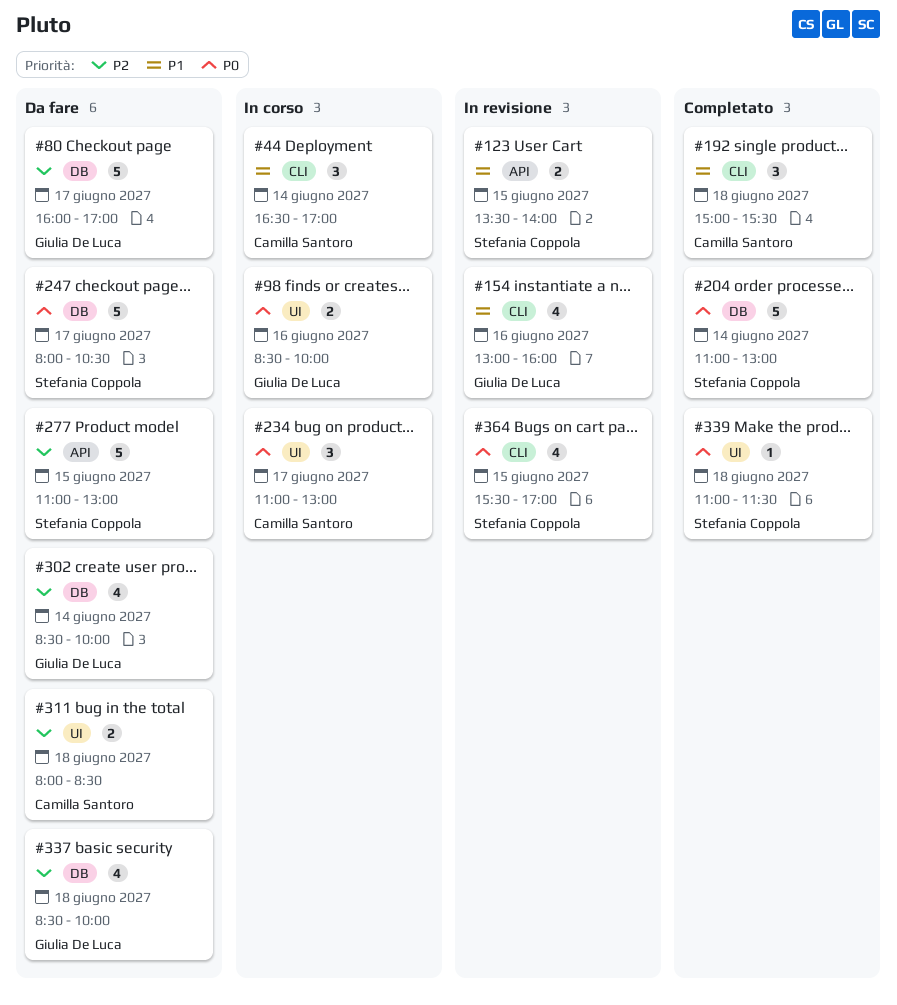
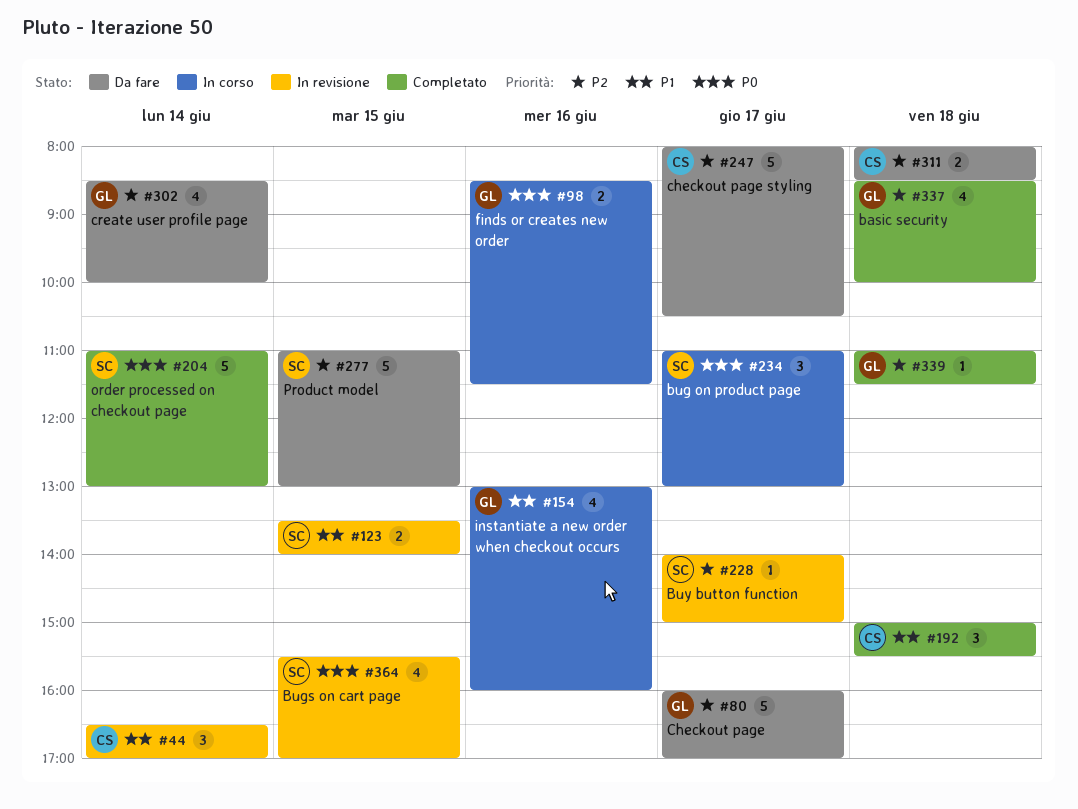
#44, status: In corso -> In revisione
#98, ends: 10:00 -> 11:30
#154, status: In revisione -> In corso
#228: none -> present
#234, owner: Camilla Santoro -> Stefania Coppola
#247, owner: Stefania Coppola -> Camilla Santoro
#247, priority: P0 -> P2
#337, status: Da fare -> Completato
#339, owner: Stefania Coppola -> Giulia De Luca
#339, priority: P0 -> P2

